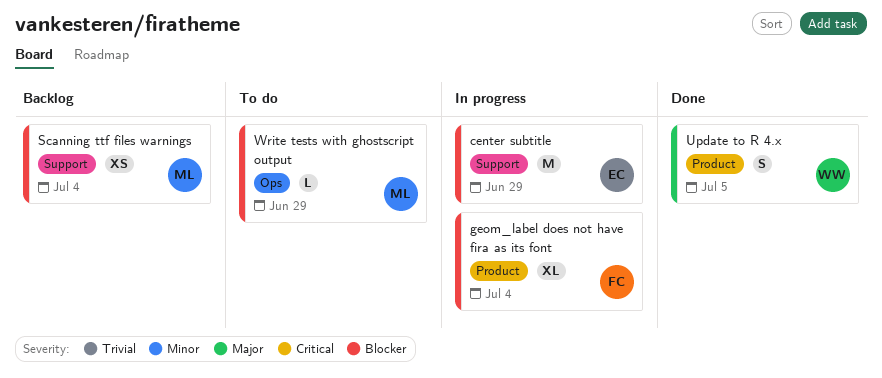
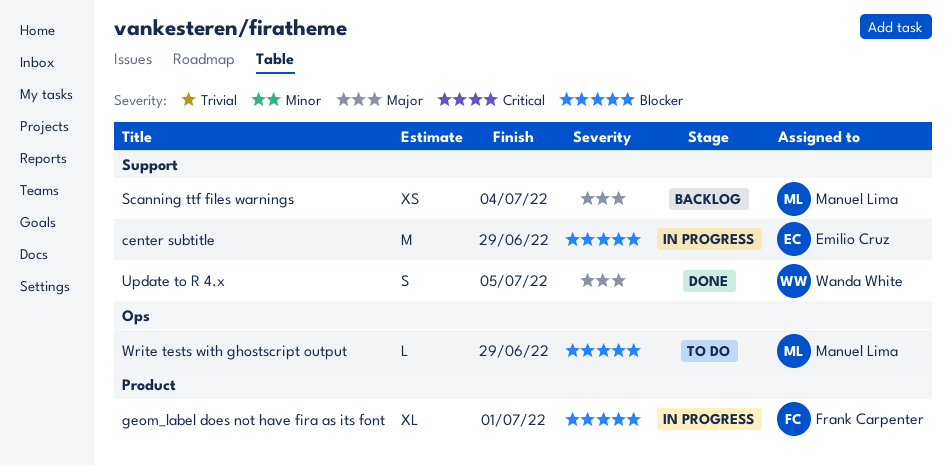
geom_label does not have fira as its font, due: Jul 4 -> Jul 1
Scanning ttf files warnings, priority: Blocker -> Major
Update to R 4.x, label: Product -> Support

